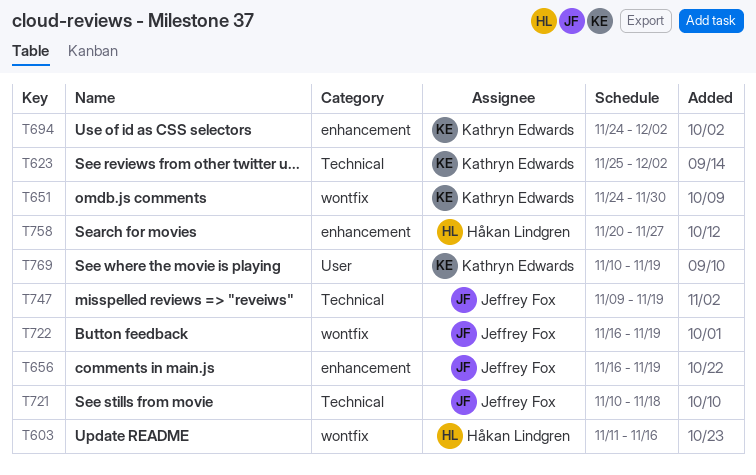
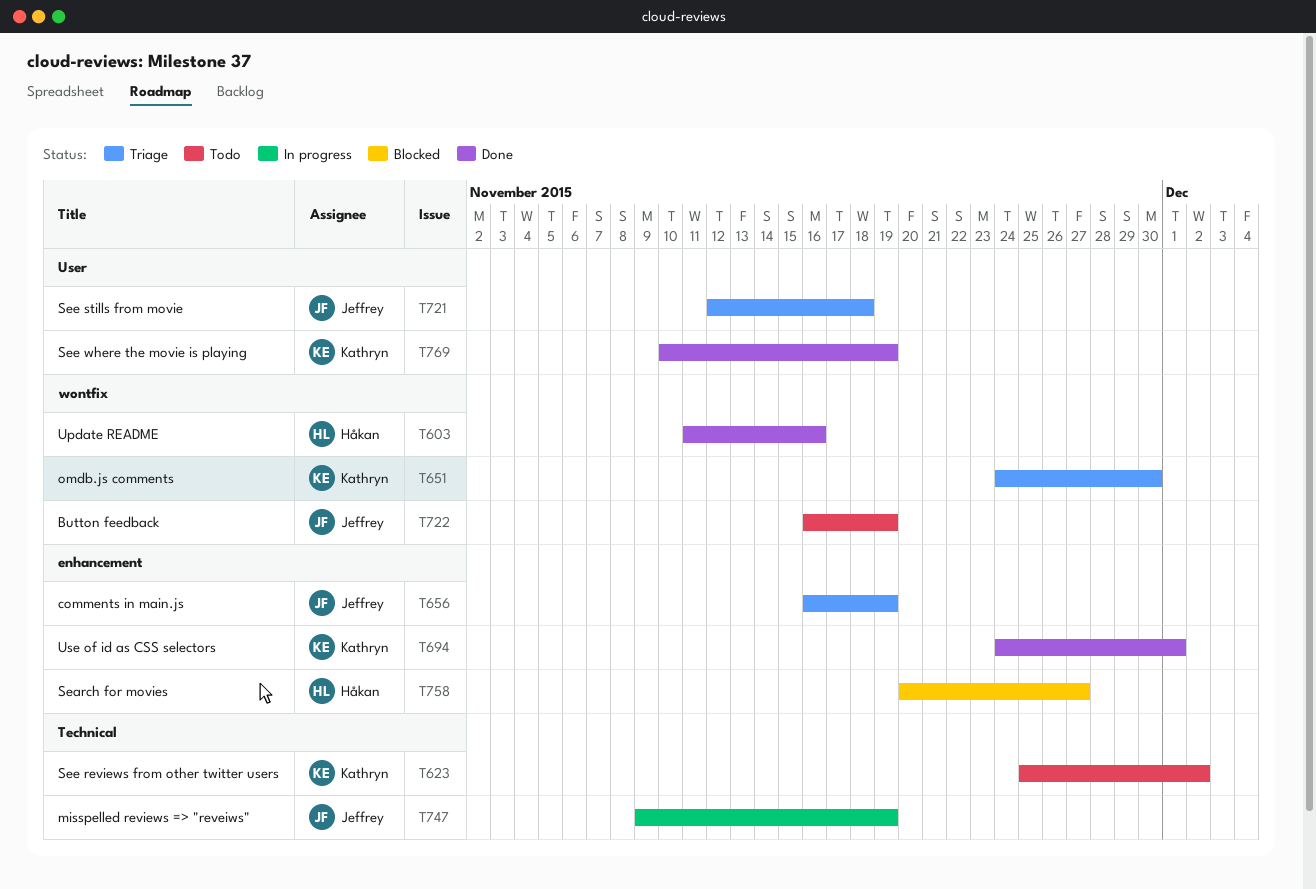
T694, due: Dec 2 -> Dec 1
T721, label: Technical -> User
T721, start: Nov 10 -> Nov 12

